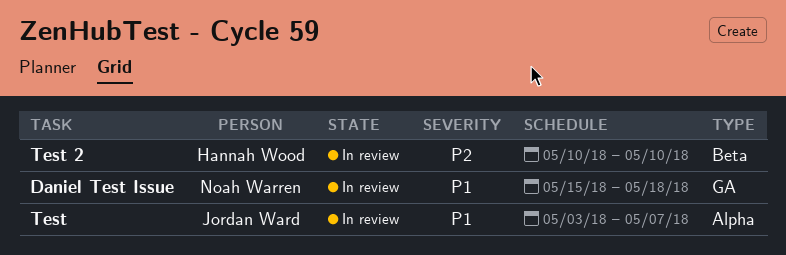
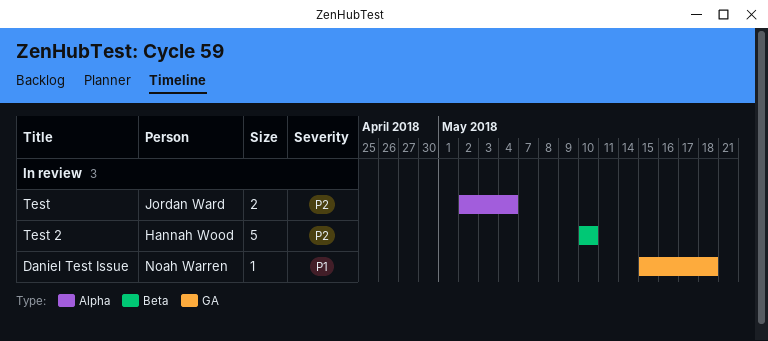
Test, priority: P1 -> P2
Test, start: May 3 -> May 2
Test, due: May 7 -> May 4

